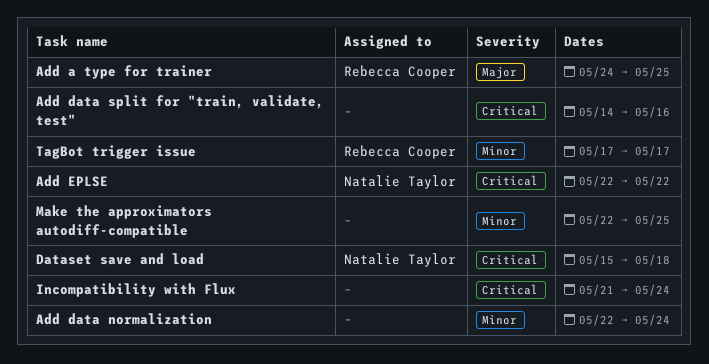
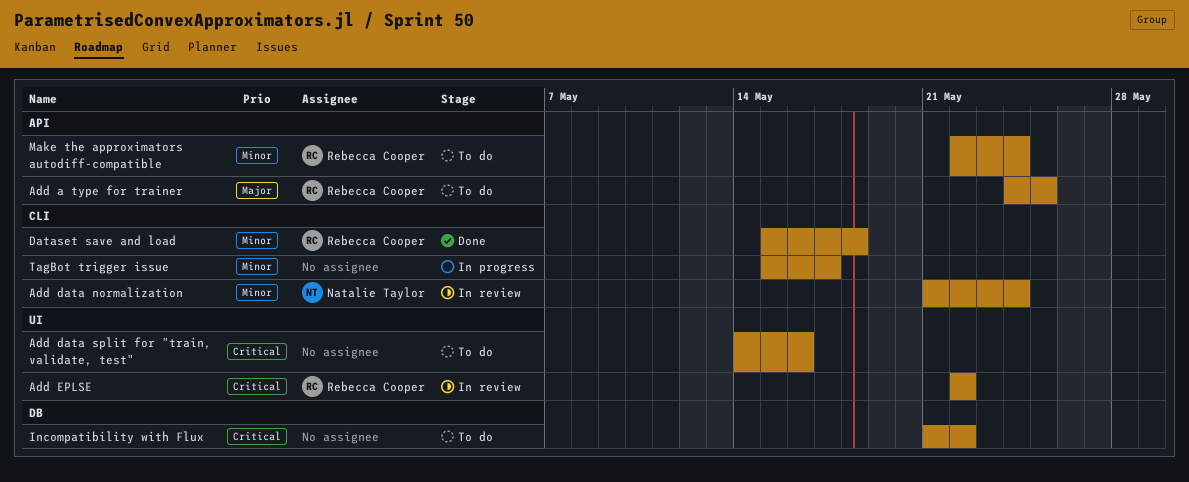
Add data normalization, owner: none -> Natalie Taylor
Add data normalization, start: May 22 -> May 21
Add EPLSE, owner: Natalie Taylor -> Rebecca Cooper
Dataset save and load, owner: Natalie Taylor -> Rebecca Cooper
Dataset save and load, priority: Critical -> Minor
Incompatibility with Flux, due: May 24 -> May 22
Make the approximators autodiff-compatible, owner: none -> Rebecca Cooper
Make the approximators autodiff-compatible, due: May 25 -> May 24
TagBot trigger issue, owner: Rebecca Cooper -> none
TagBot trigger issue, start: May 17 -> May 15

